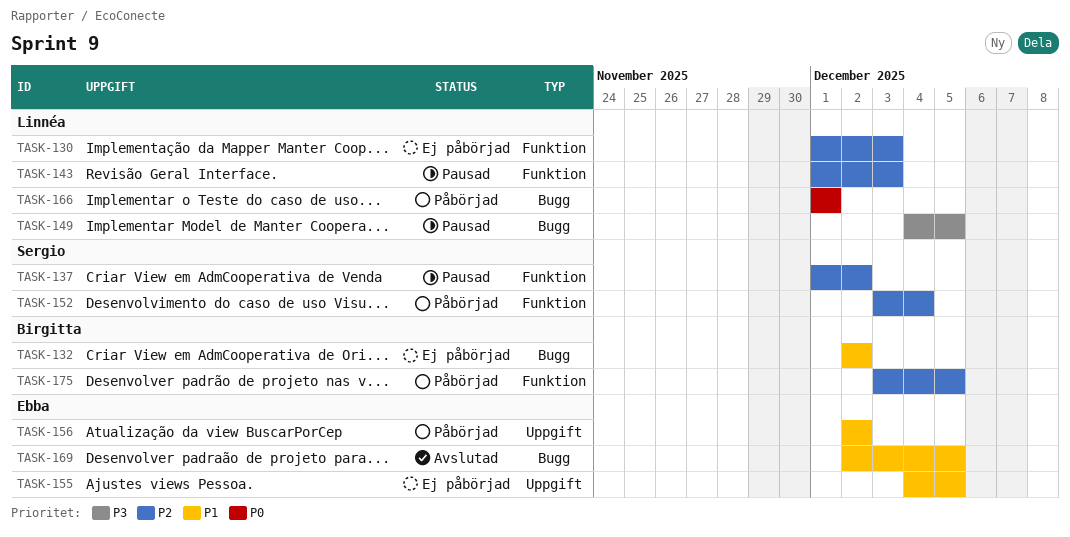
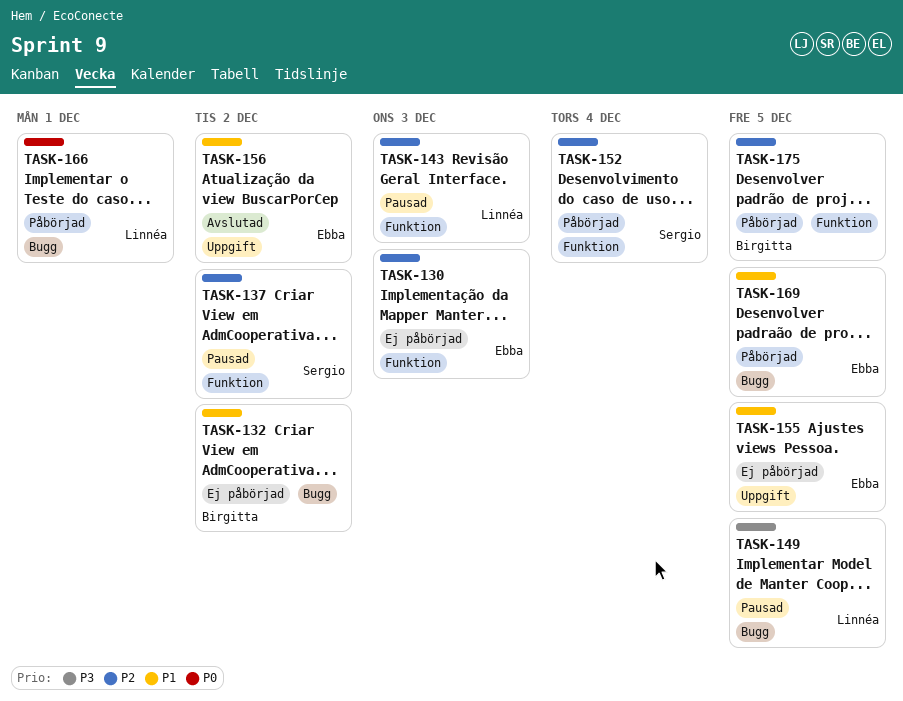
TASK-130, owner: Linnéa -> Ebba
TASK-156, status: Påbörjad -> Avslutad
TASK-169, status: Avslutad -> Påbörjad

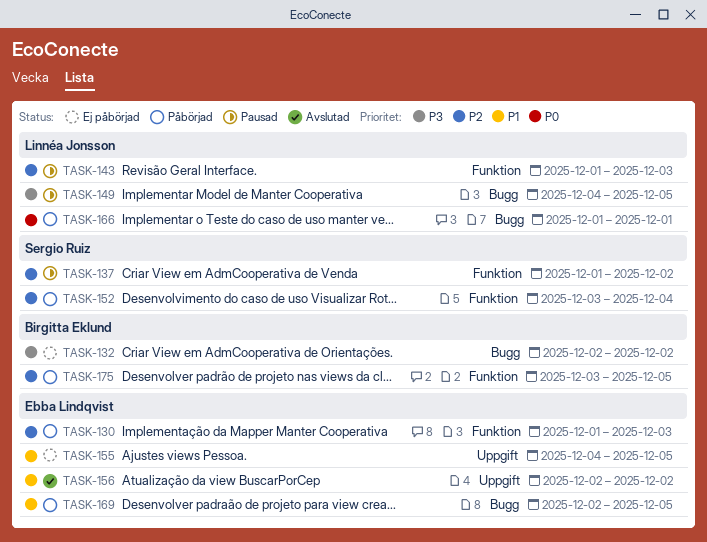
TASK-130, status: Ej påbörjad -> Påbörjad
TASK-132, priority: P1 -> P3

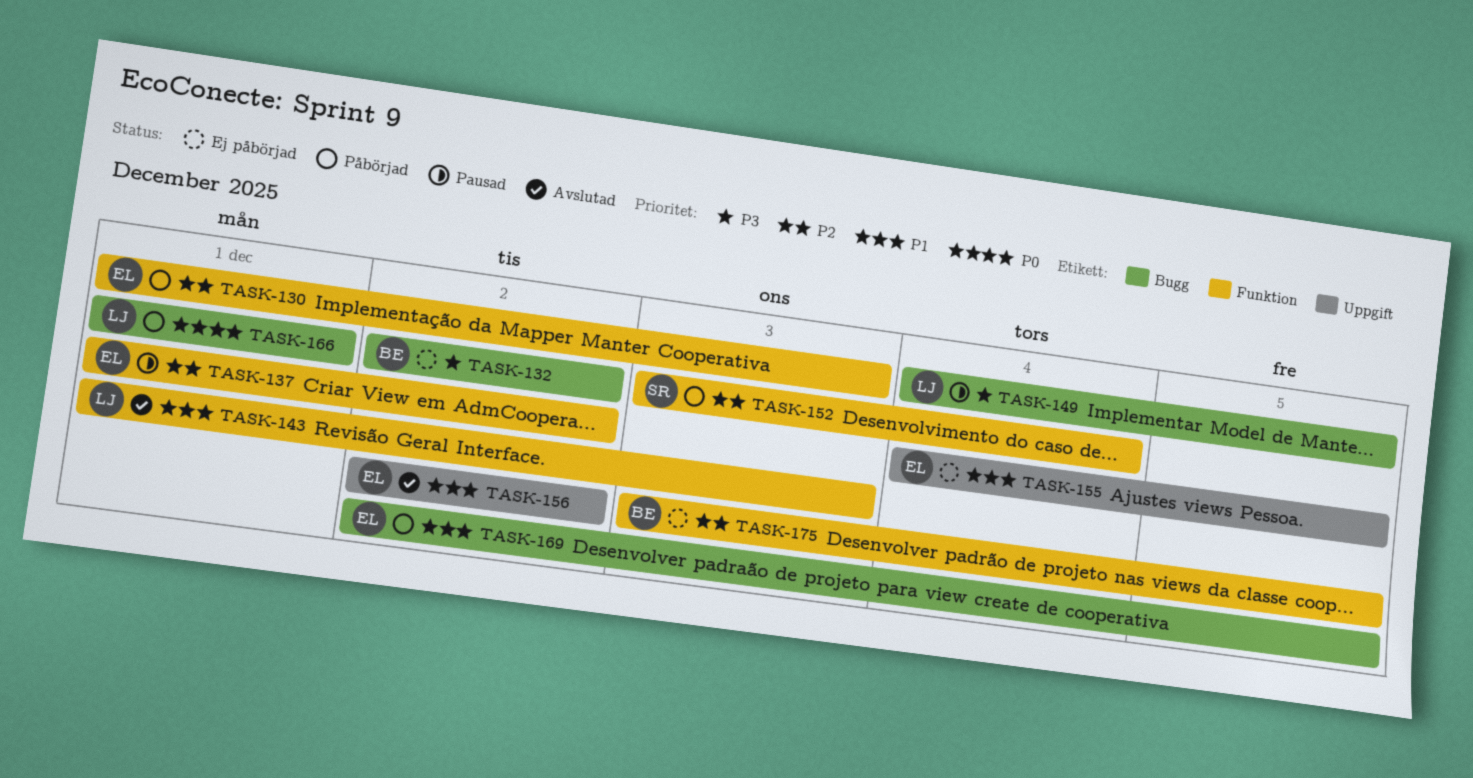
TASK-137, owner: Sergio Ruiz -> Ebba Lindqvist
TASK-143, status: Pausad -> Avslutad
TASK-143, priority: P2 -> P1
TASK-175, status: Påbörjad -> Ej påbörjad

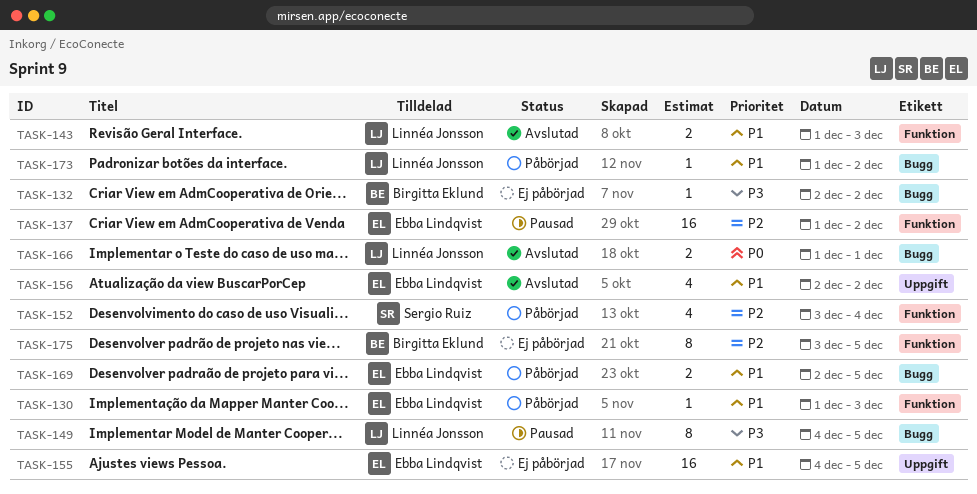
TASK-130, priority: P2 -> P1
TASK-166, status: Påbörjad -> Avslutad
TASK-173: none -> present

